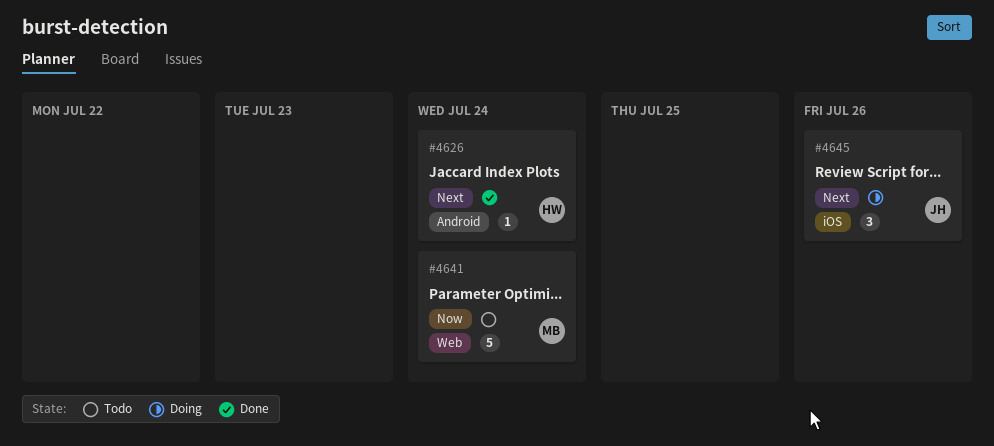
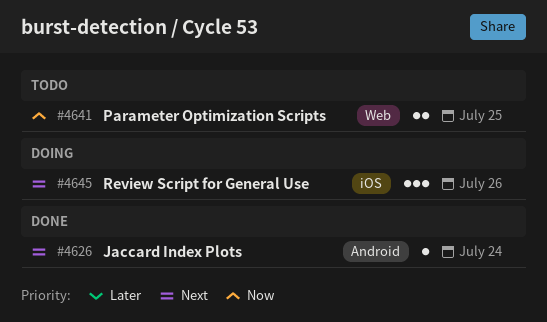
#4641, estimate: 5 -> 2
#4641, due: Jul 24 -> Jul 25

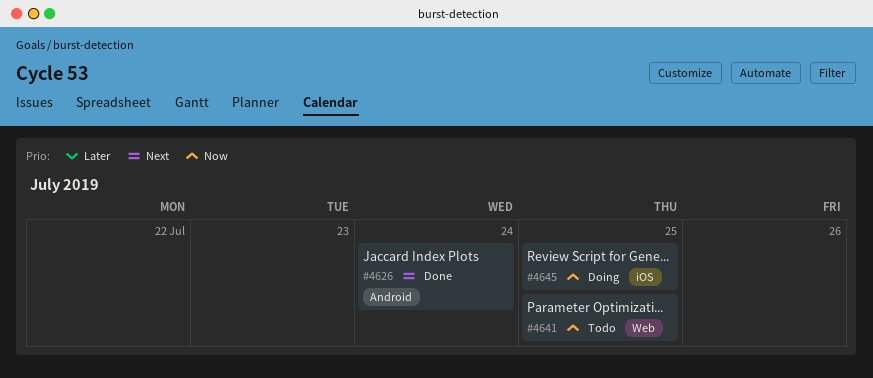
#4645, priority: Next -> Now
#4645, due: Jul 26 -> Jul 25

